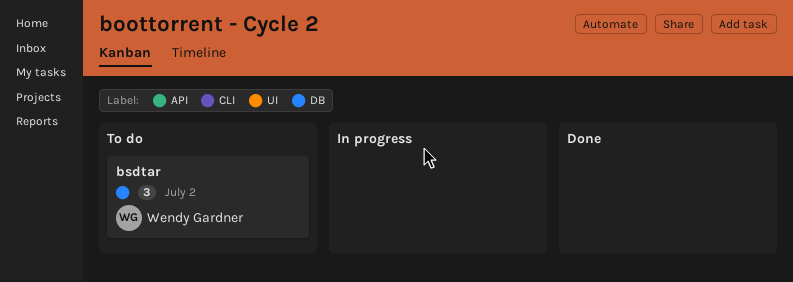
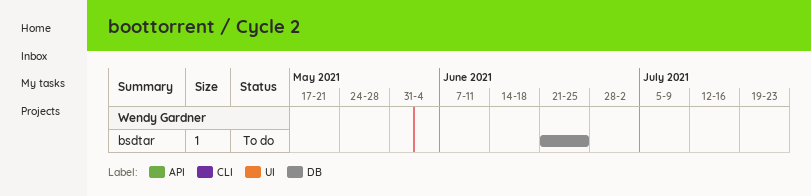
bsdtar, estimate: 3 -> 1
bsdtar, due: Jul 2 -> Jun 25

